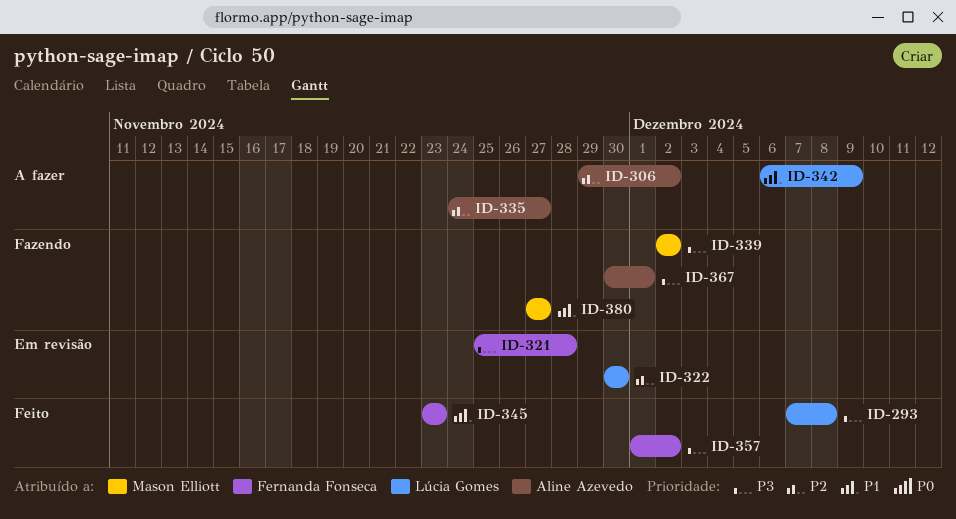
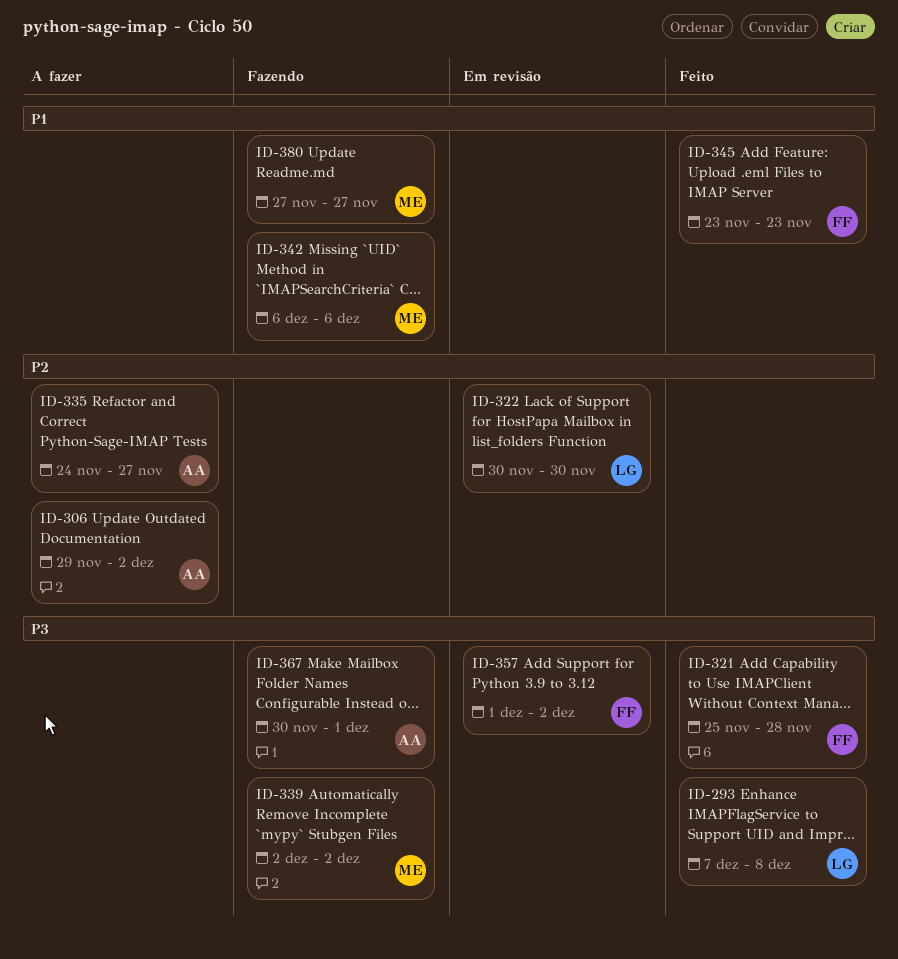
ID-321, status: Em revisão -> Feito
ID-342, status: A fazer -> Fazendo
ID-342, owner: Lúcia Gomes -> Mason Elliott
ID-342, due: Dec 9 -> Dec 6
ID-357, status: Feito -> Em revisão

